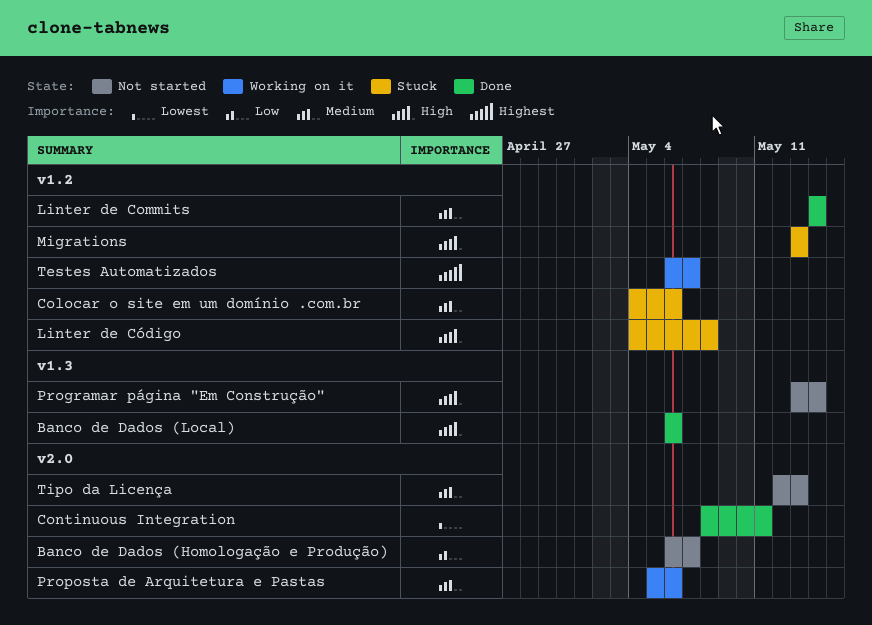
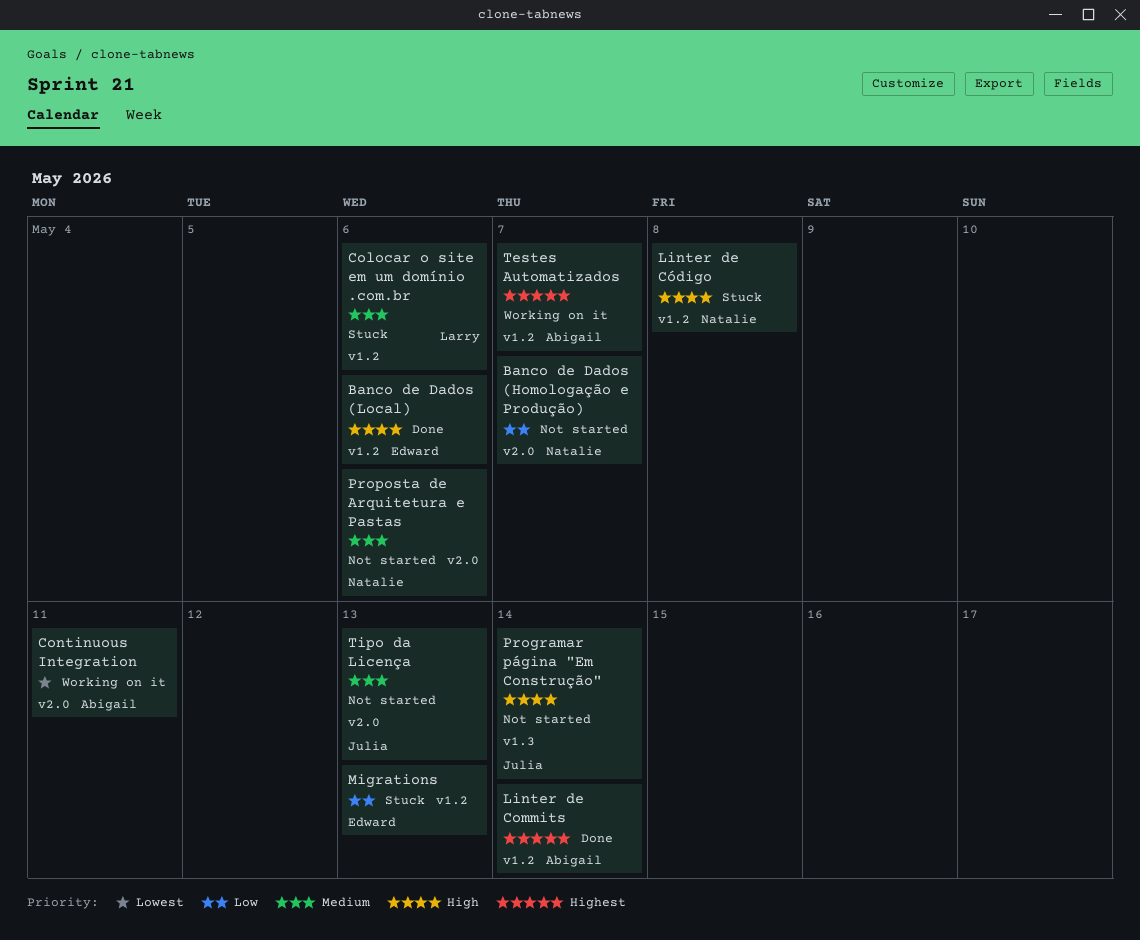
Banco de Dados (Local), label: v1.3 -> v1.2
Continuous Integration, status: Done -> Working on it
Linter de Commits, priority: Medium -> Highest
Migrations, priority: High -> Low
Proposta de Arquitetura e Pastas, status: Working on it -> Not started

